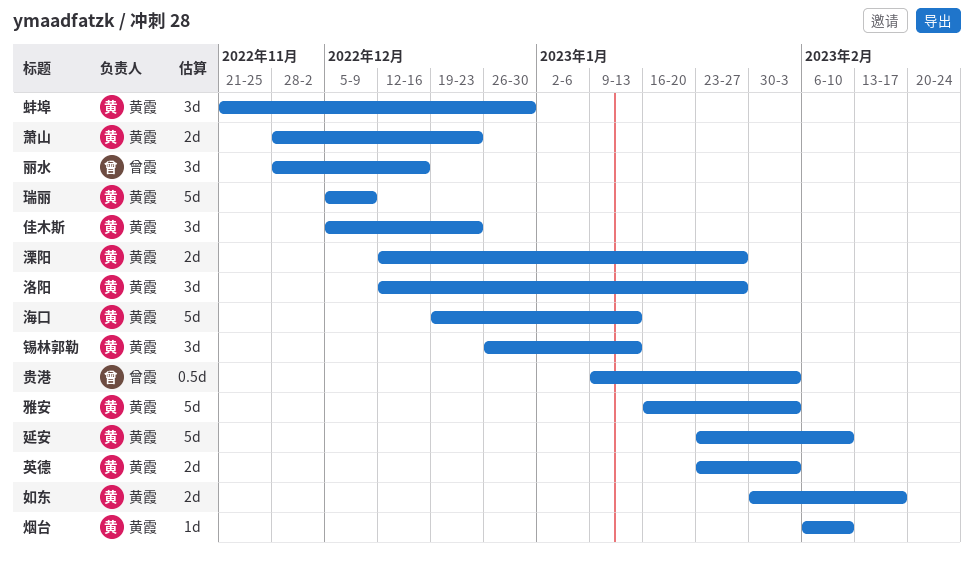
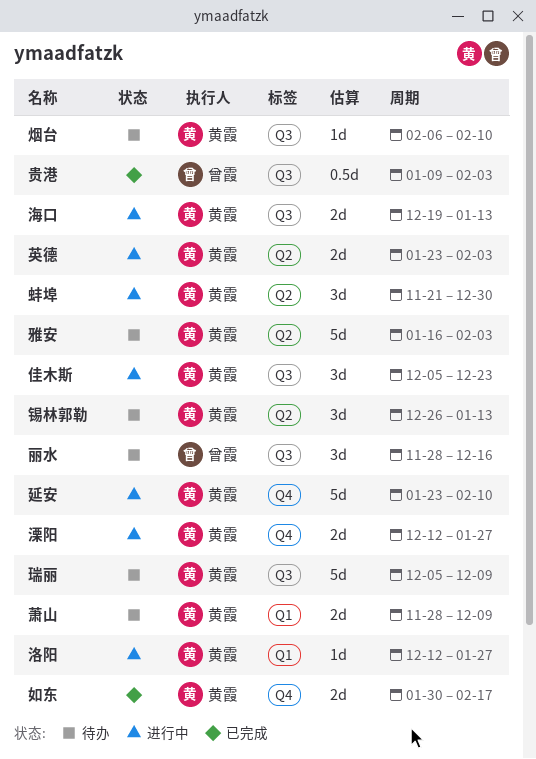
洛阳, estimate: 3d -> 1d
海口, estimate: 5d -> 2d
萧山, due: Dec 23 -> Dec 9

